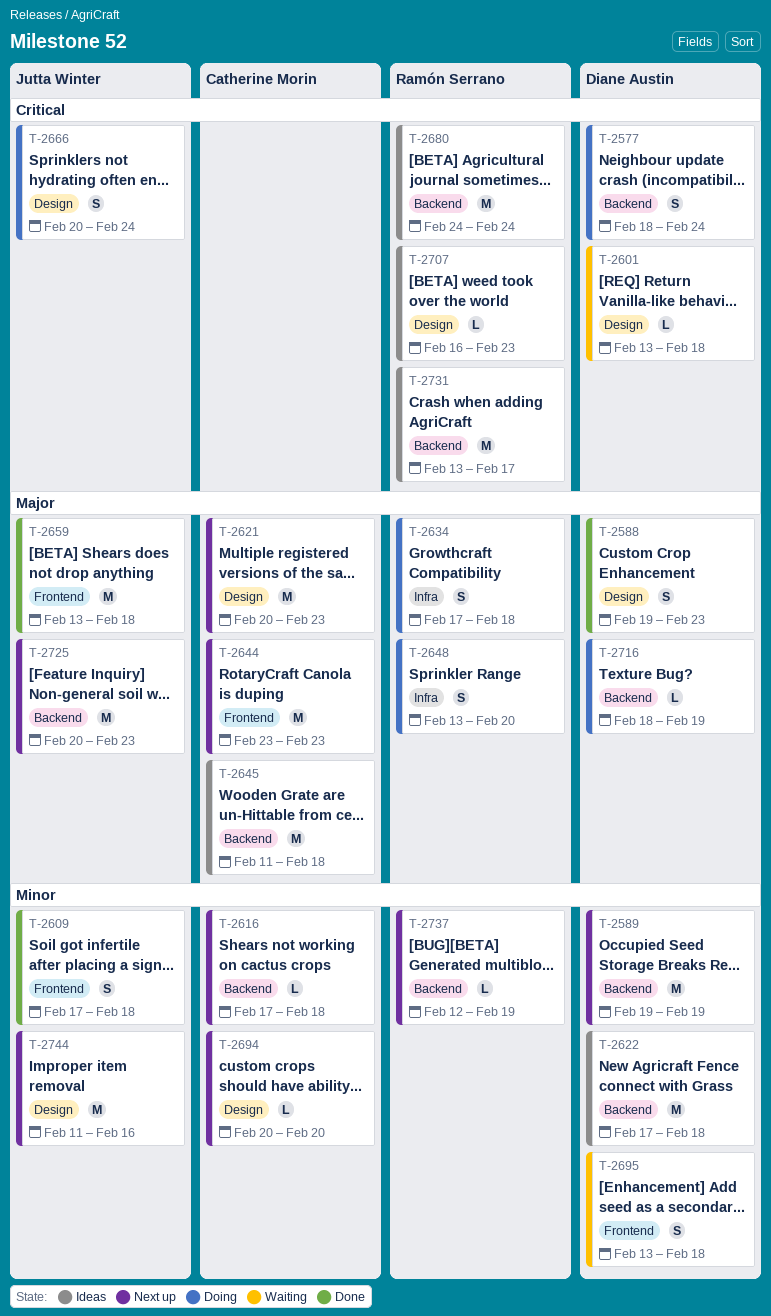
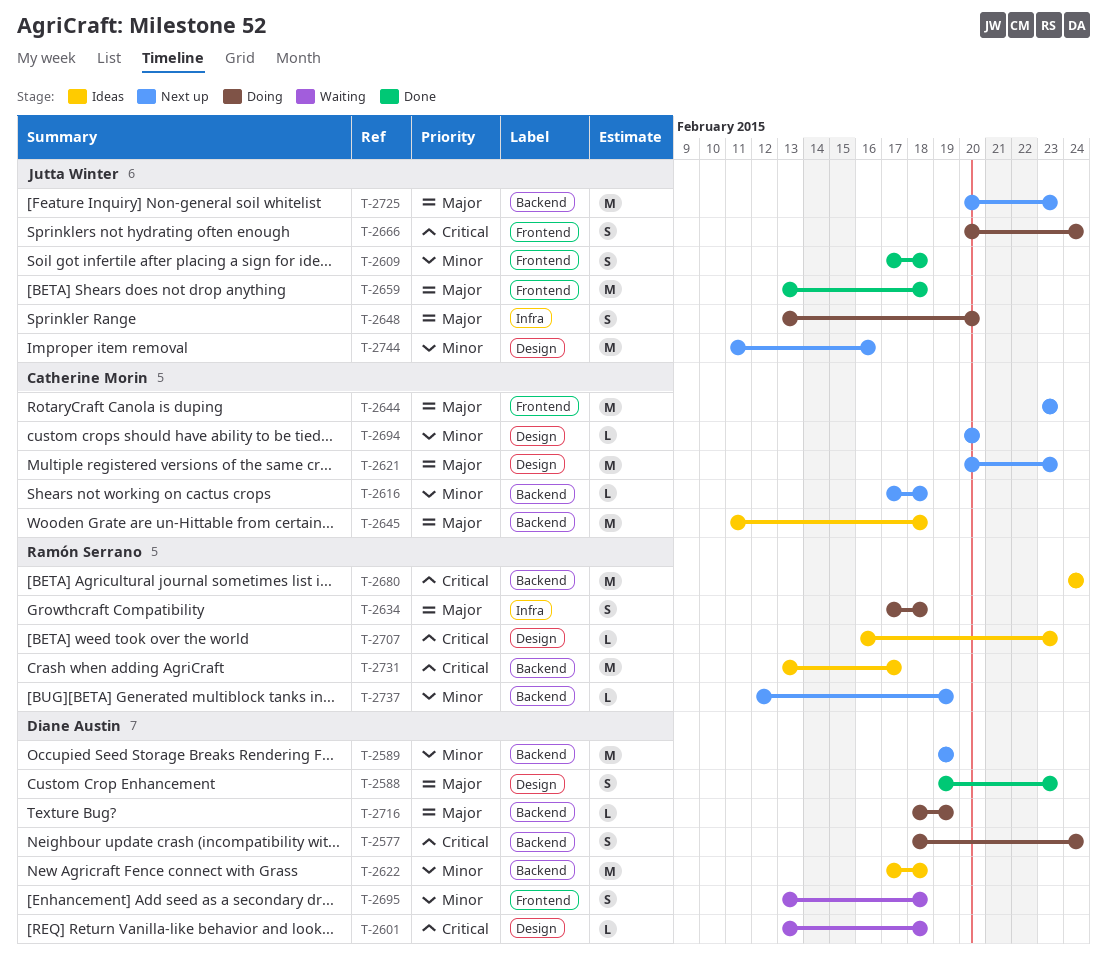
T-2648, owner: Ramón Serrano -> Jutta Winter
T-2666, label: Design -> Frontend

